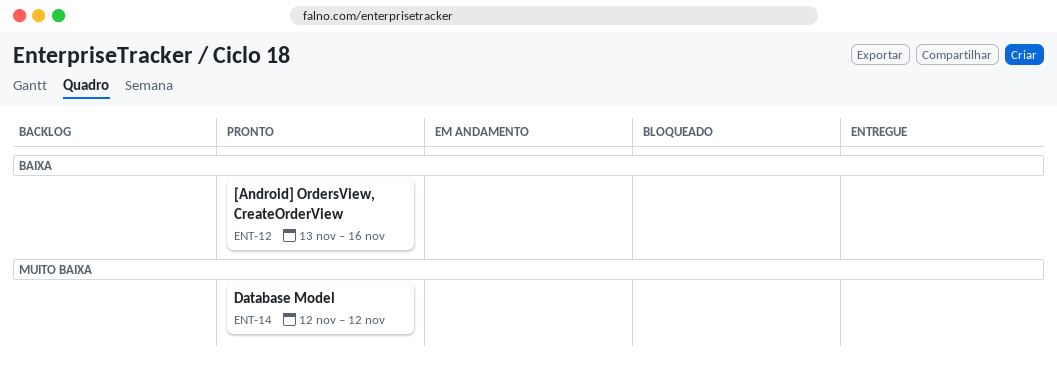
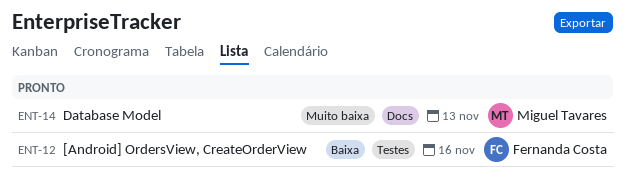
ENT-14, due: Nov 12 -> Nov 13

